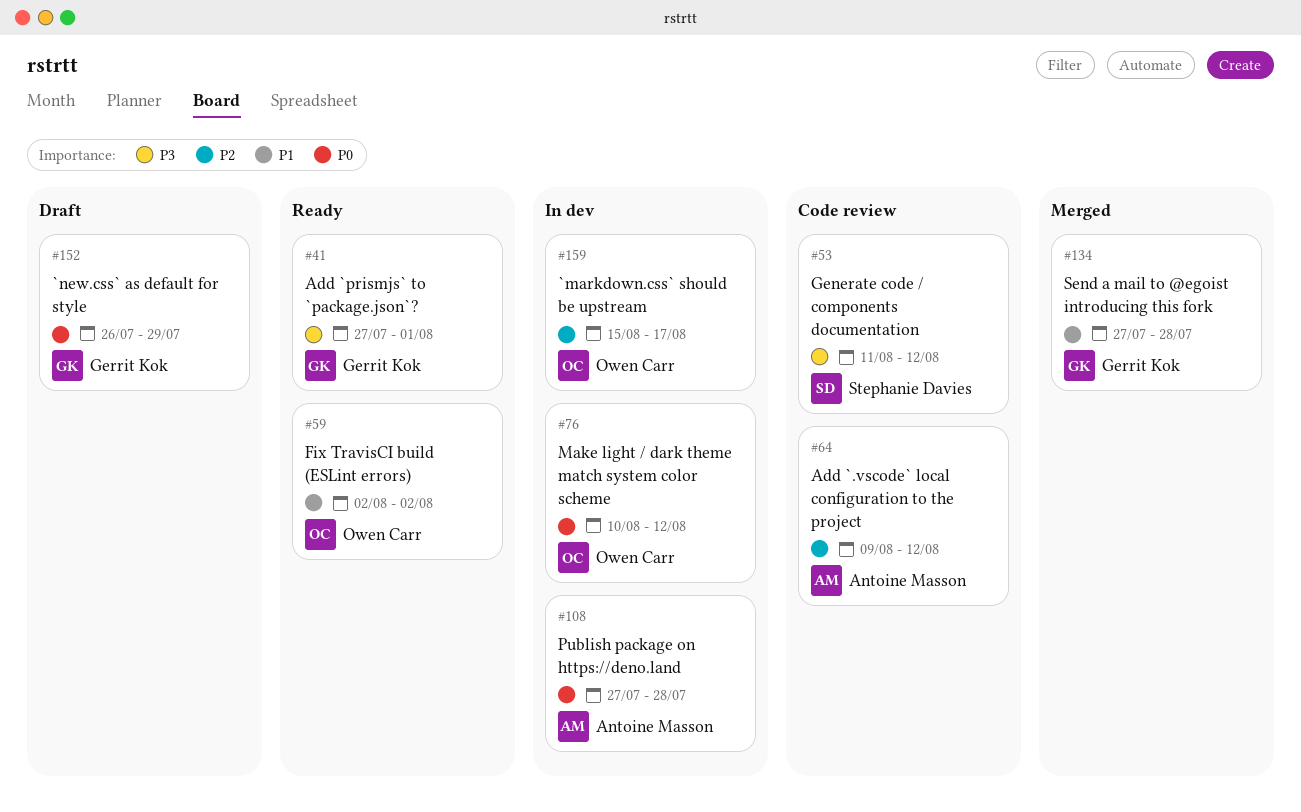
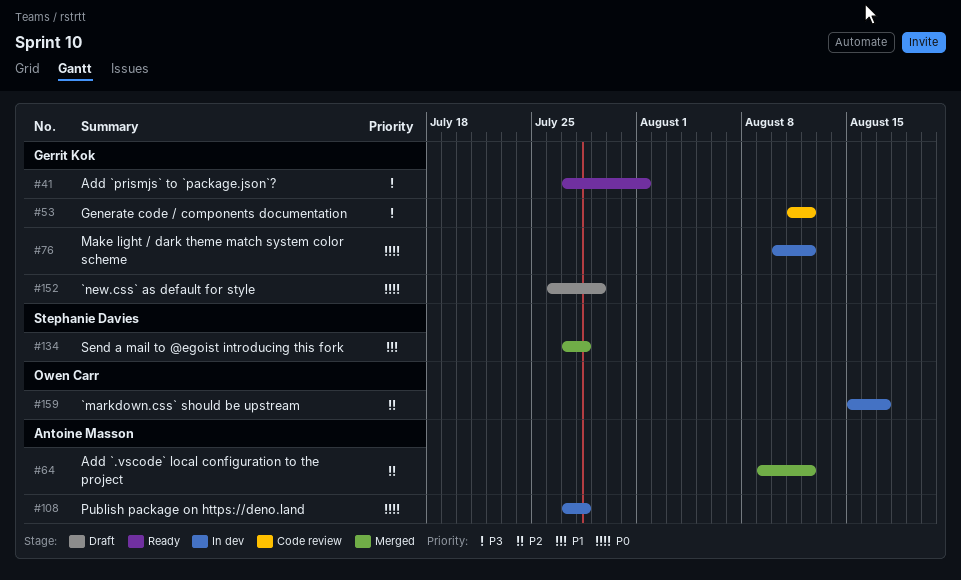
#53, owner: Stephanie Davies -> Gerrit Kok
#59: present -> none
#64, status: Code review -> Merged
#76, owner: Owen Carr -> Gerrit Kok
#134, owner: Gerrit Kok -> Stephanie Davies

